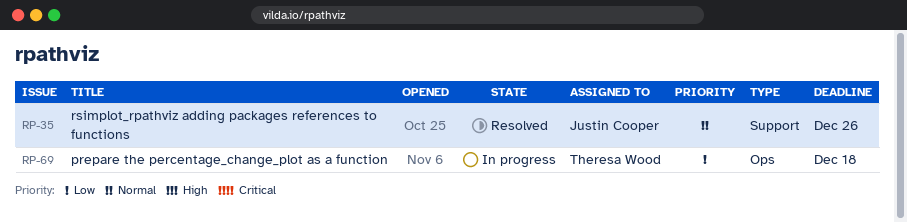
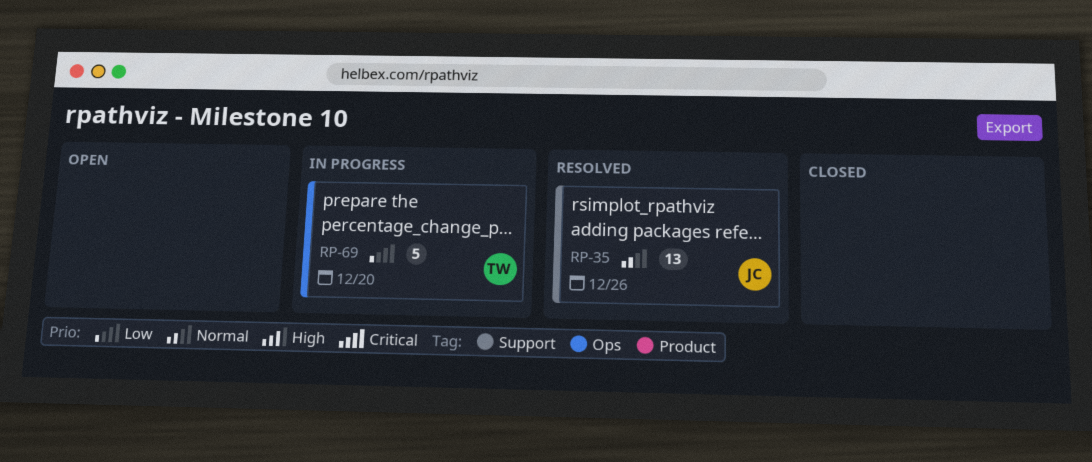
RP-69, due: Dec 18 -> Dec 20

